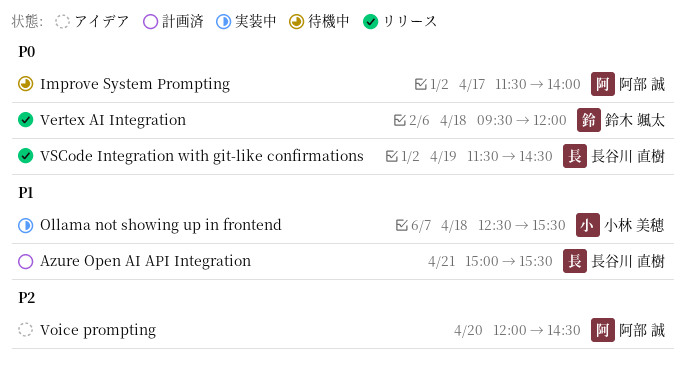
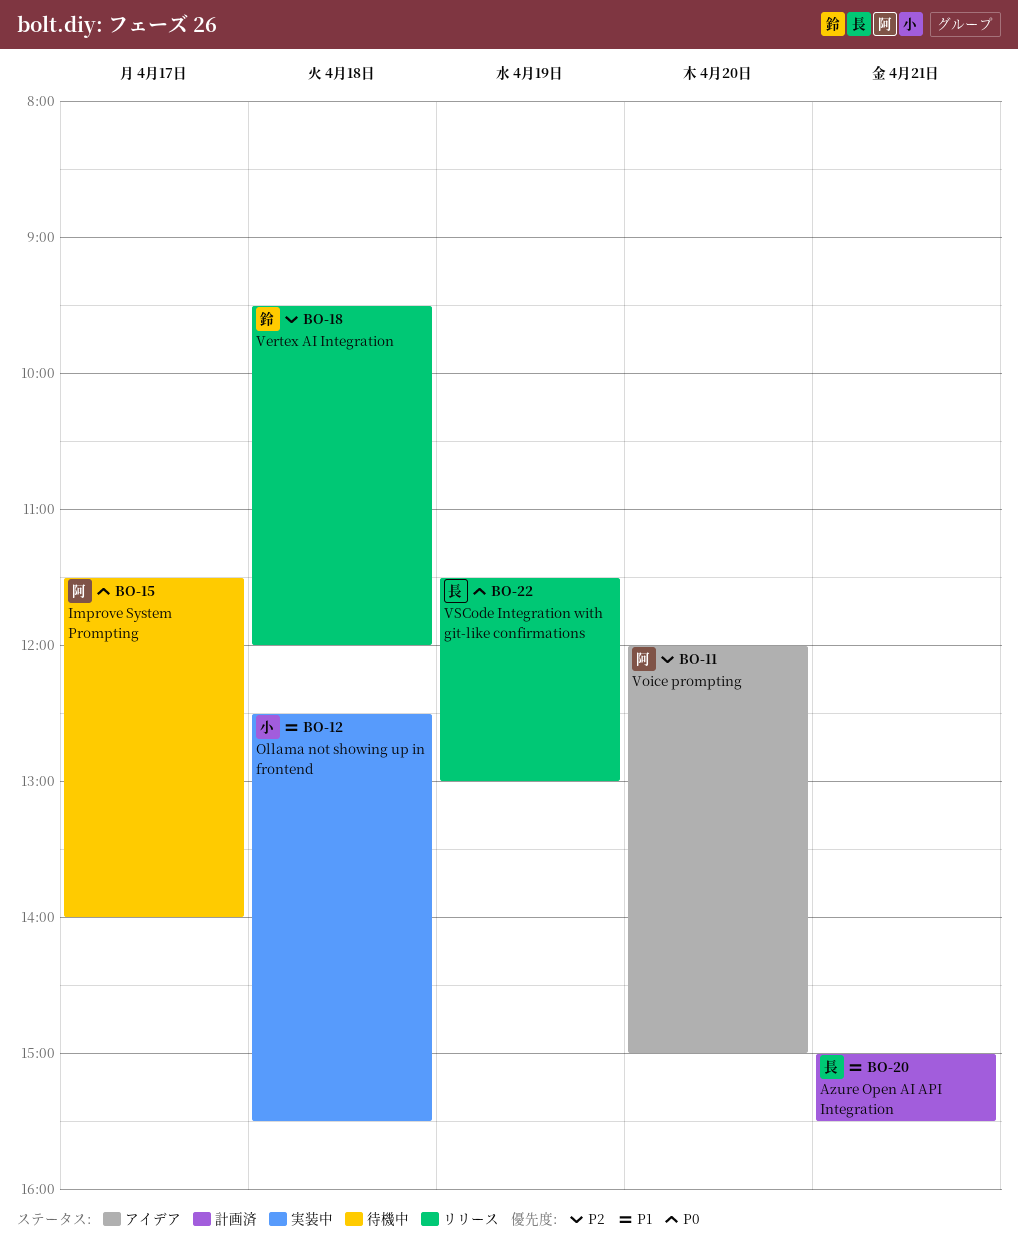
Vertex AI Integration, priority: P0 -> P2
Voice prompting, ends: 14:30 -> 15:00
VSCode Integration with git-like confirmations, ends: 14:30 -> 13:00

